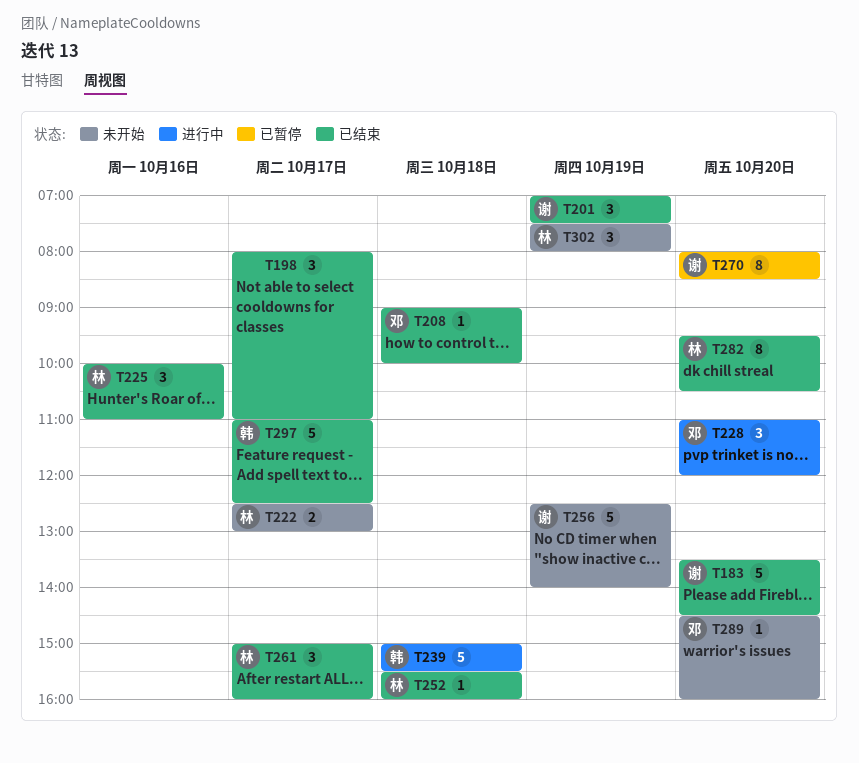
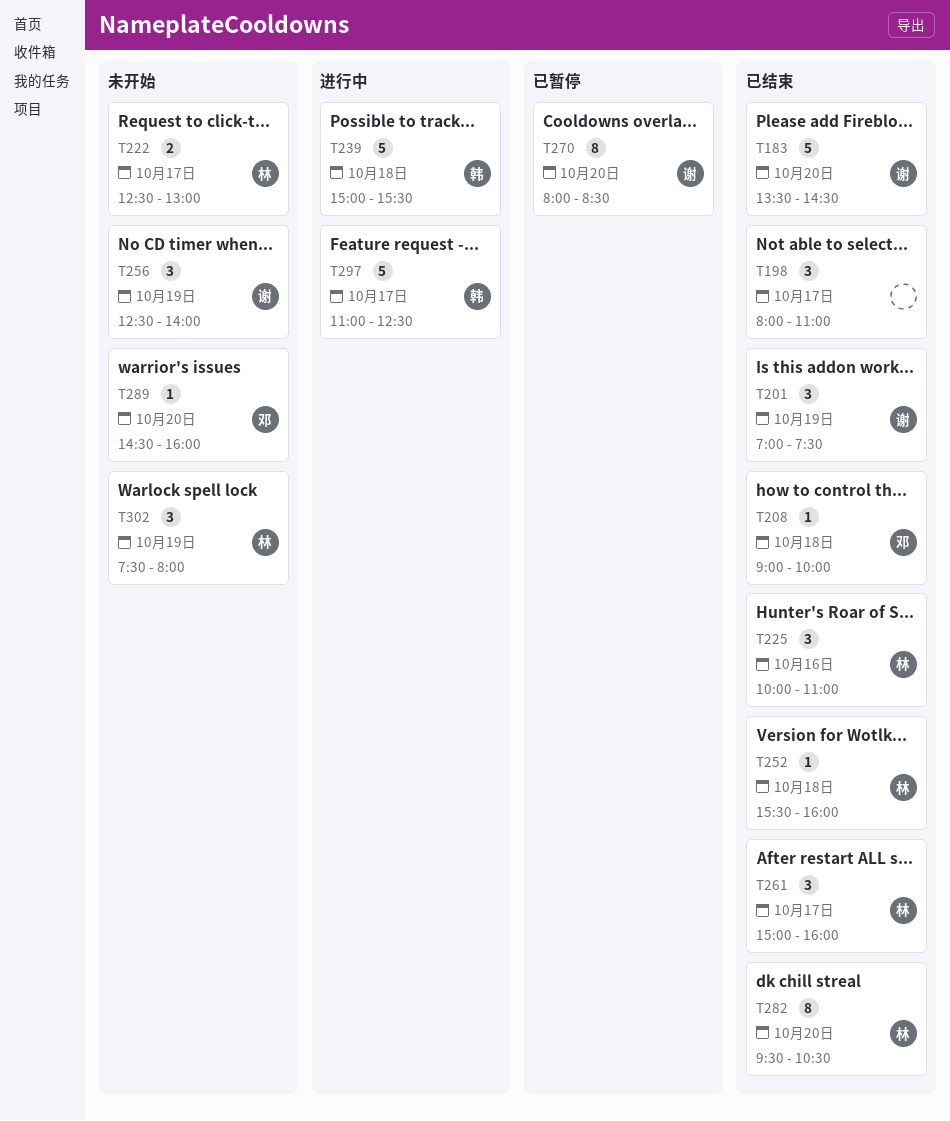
T228: present -> none
T256, estimate: 5 -> 3
T297, status: 已结束 -> 进行中

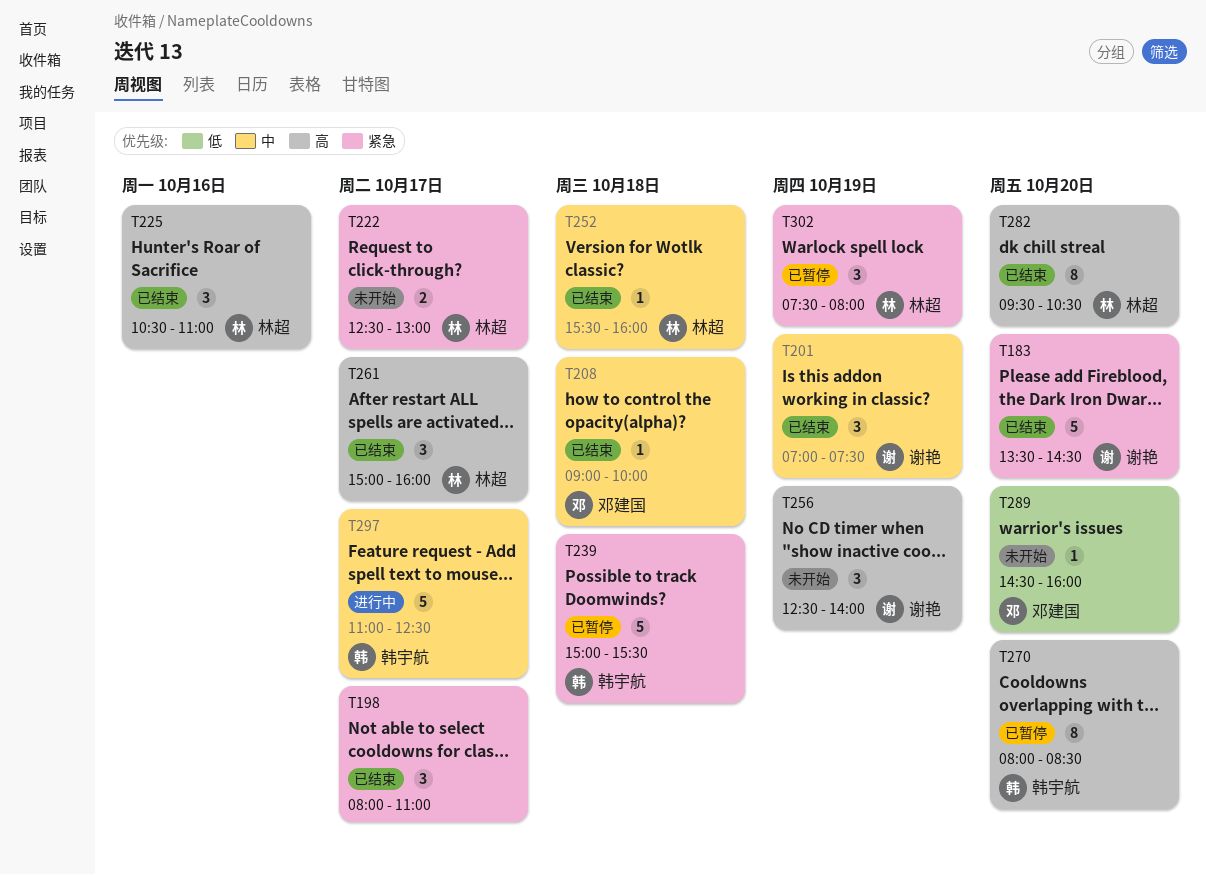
T225, begins: 10:00 -> 10:30
T239, status: 进行中 -> 已暂停
T270, owner: 谢艳 -> 韩宇航
T302, status: 未开始 -> 已暂停

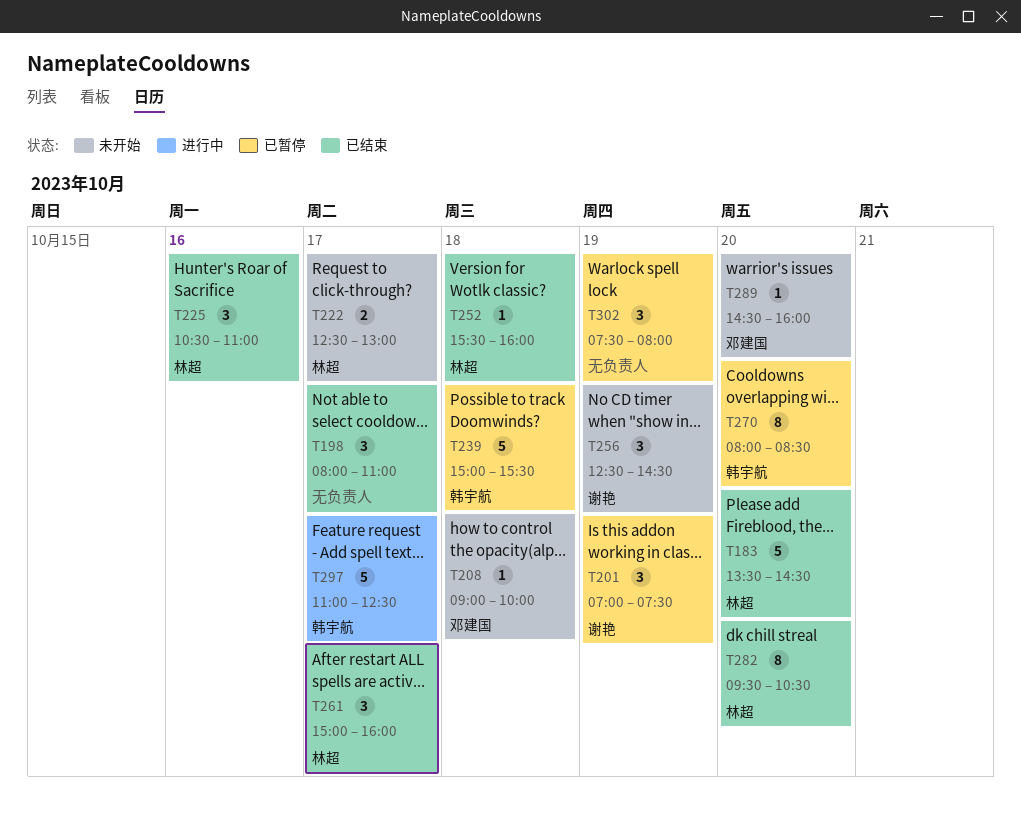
T183, owner: 谢艳 -> 林超
T201, status: 已结束 -> 已暂停
T208, status: 已结束 -> 未开始
T256, ends: 14:00 -> 14:30
T302, owner: 林超 -> none

